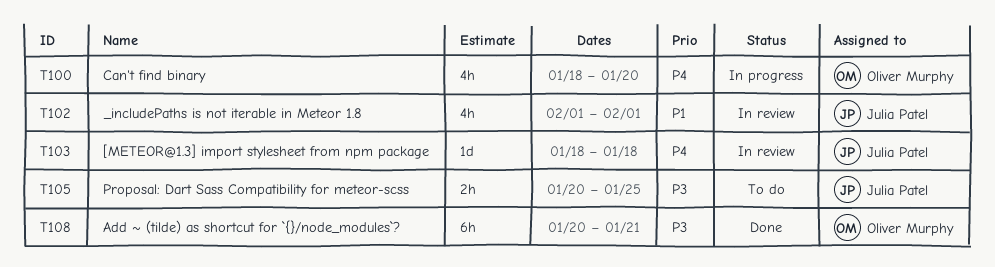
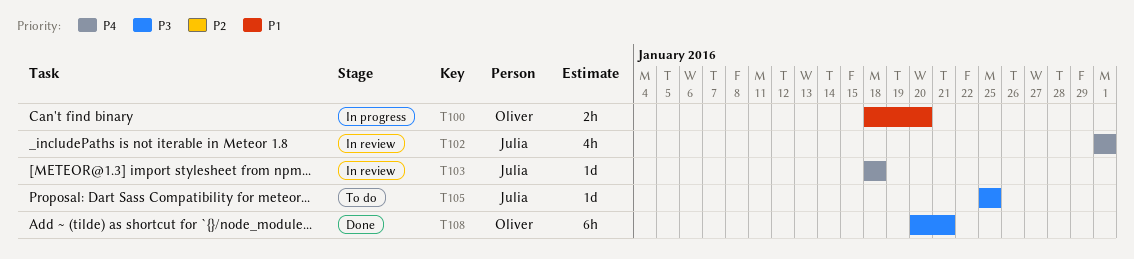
T100, priority: P4 -> P1
T100, estimate: 4h -> 2h
T102, priority: P1 -> P4
T105, estimate: 2h -> 1d
T105, start: Jan 20 -> Jan 25

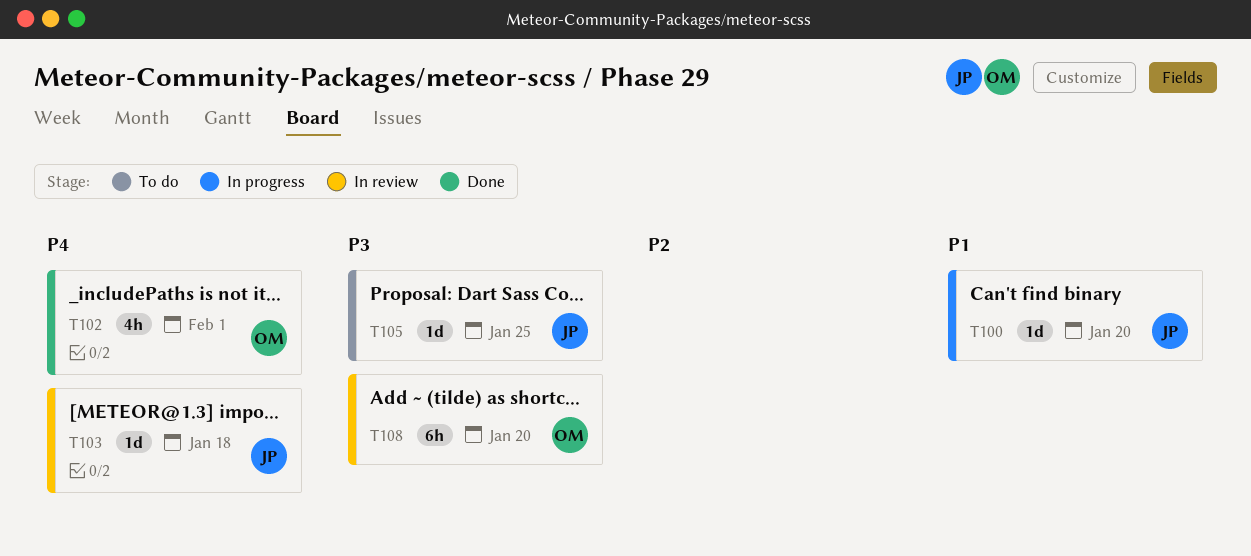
T100, owner: Oliver -> Julia
T100, estimate: 2h -> 1d
T102, status: In review -> Done
T102, owner: Julia -> Oliver
T108, status: Done -> In review
T108, due: Jan 21 -> Jan 20

